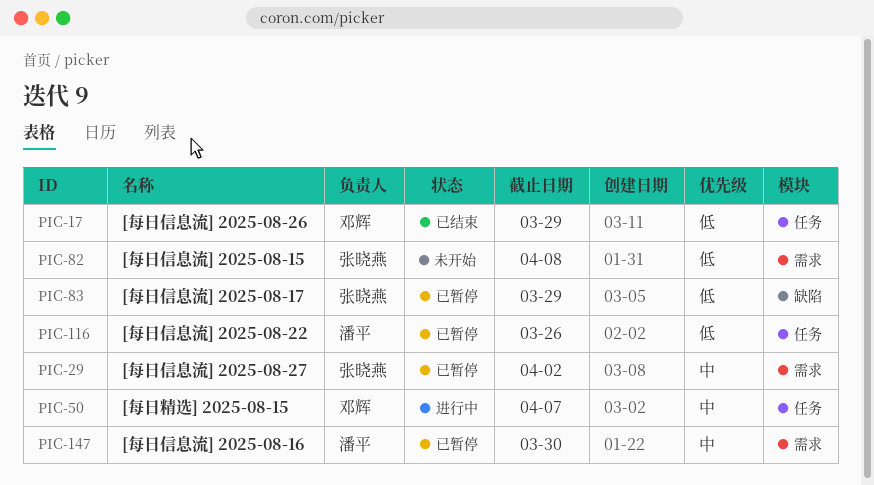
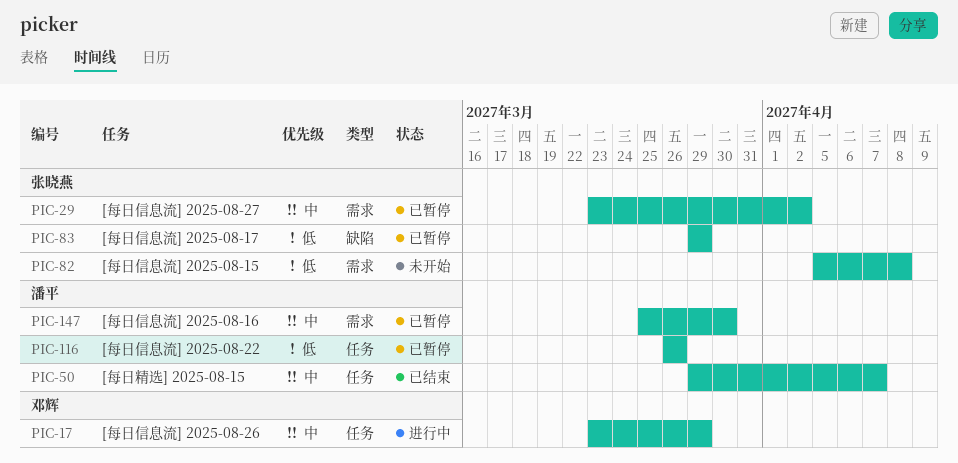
PIC-17, status: 已结束 -> 进行中
PIC-17, priority: 低 -> 中
PIC-50, status: 进行中 -> 已结束
PIC-50, owner: 邓辉 -> 潘平

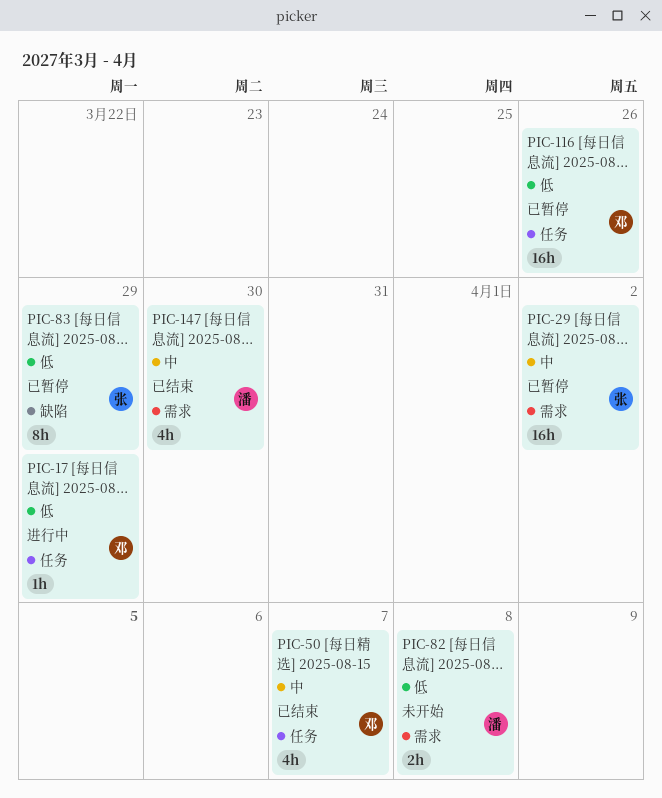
PIC-17, priority: 中 -> 低
PIC-50, owner: 潘平 -> 邓辉
PIC-82, owner: 张晓燕 -> 潘平
PIC-116, owner: 潘平 -> 邓辉
PIC-147, status: 已暂停 -> 已结束

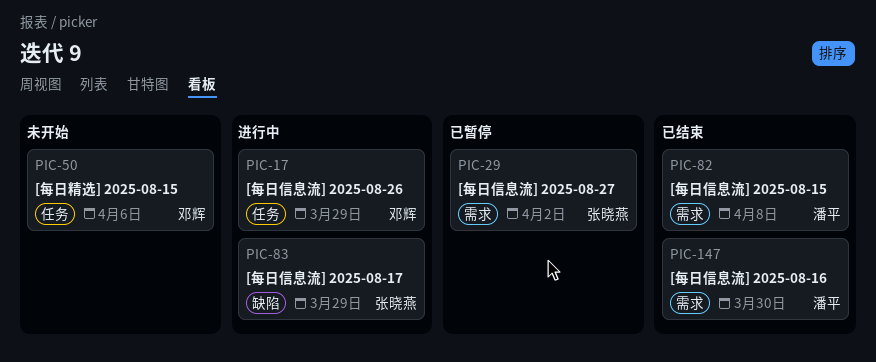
PIC-50, status: 已结束 -> 未开始
PIC-50, due: Apr 7 -> Apr 6
PIC-82, status: 未开始 -> 已结束
PIC-83, status: 已暂停 -> 进行中
PIC-116: present -> none

